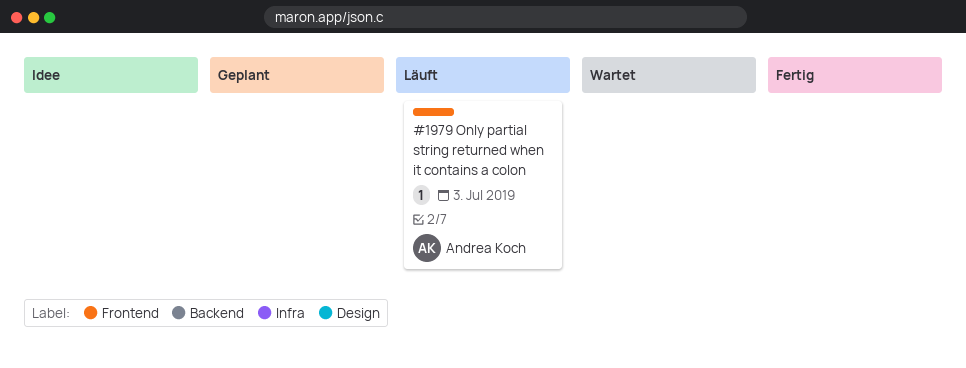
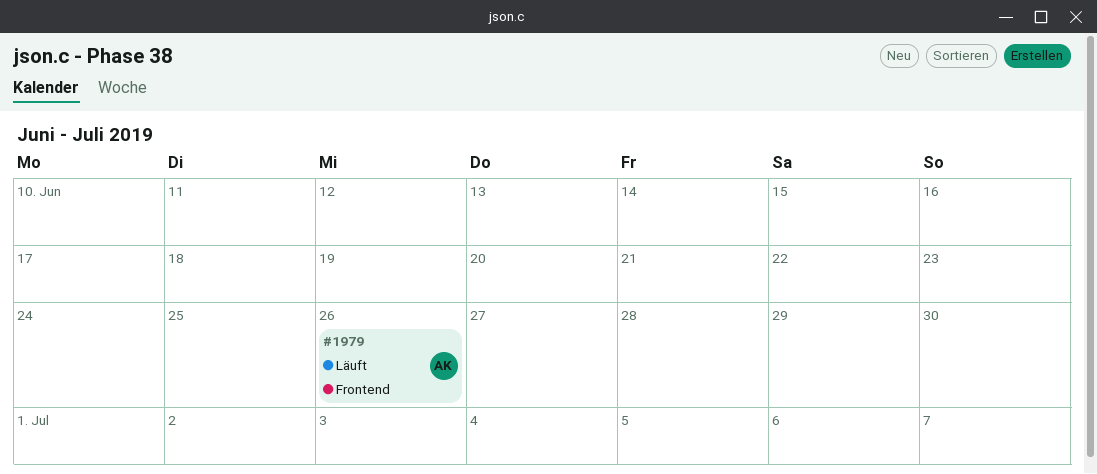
#1979, due: Jul 3 -> Jun 26

